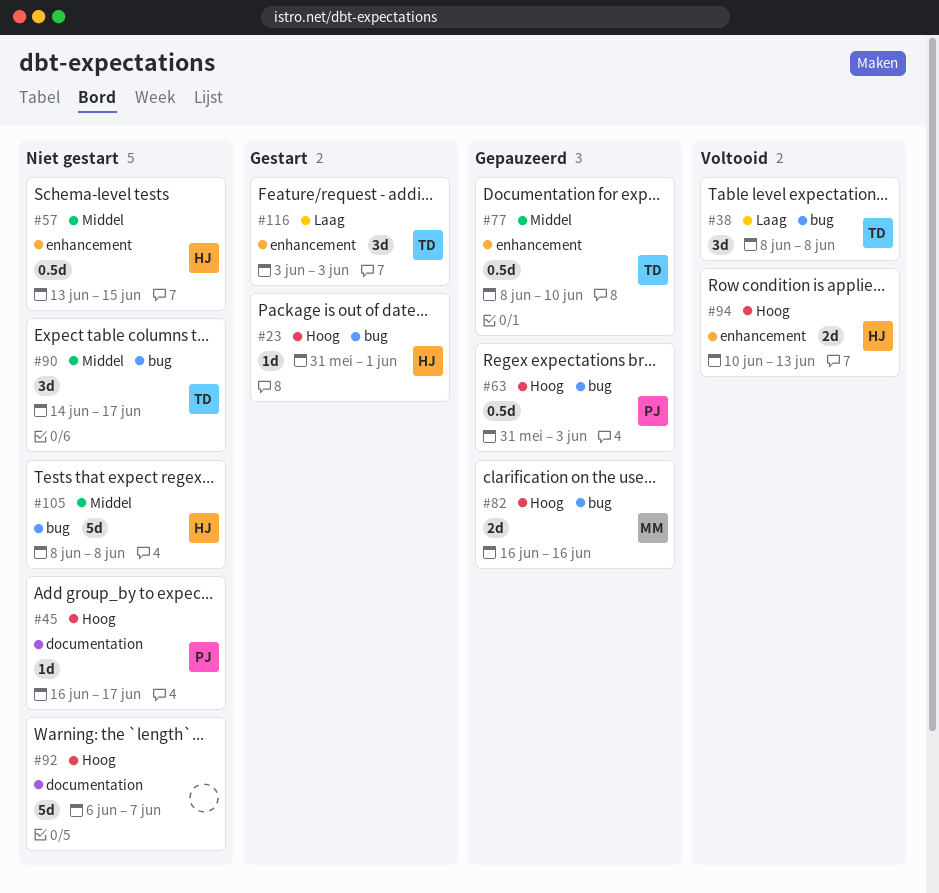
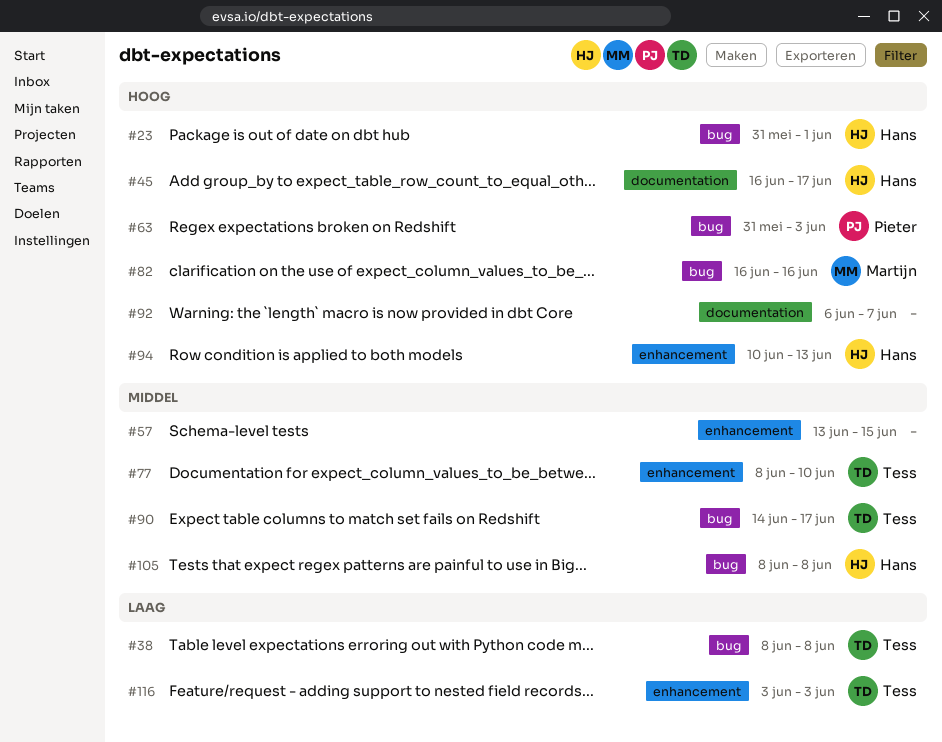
#45, owner: Pieter -> Hans
#57, owner: Hans -> none

